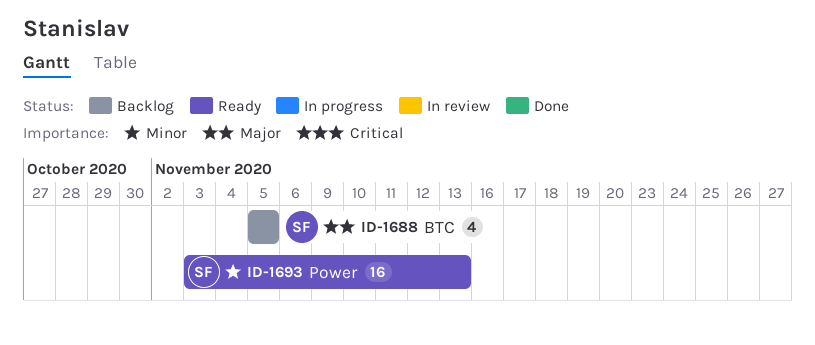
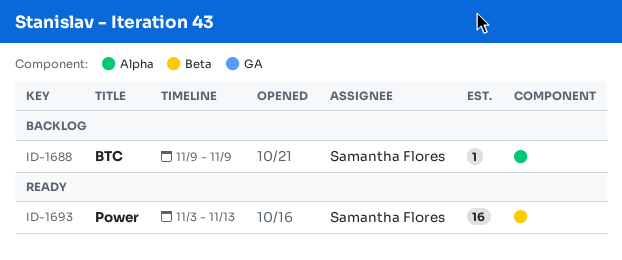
ID-1688, estimate: 4 -> 1
ID-1688, start: Nov 5 -> Nov 9
ID-1688, due: Nov 5 -> Nov 9

